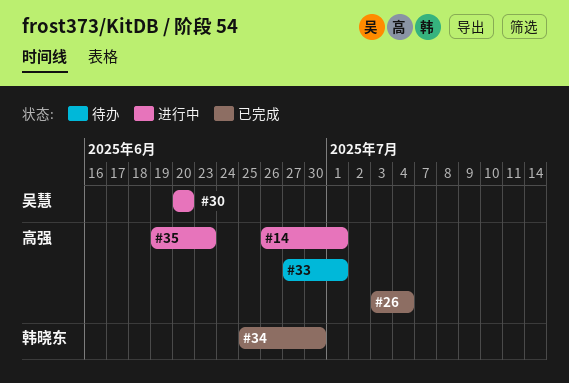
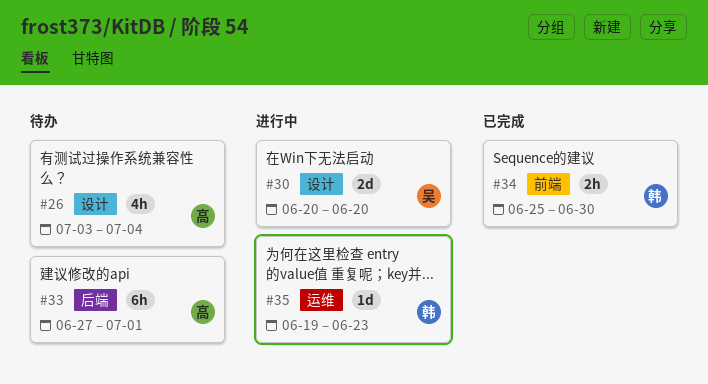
#14: present -> none
#26, status: 已完成 -> 待办
#35, owner: 高强 -> 韩晓东

